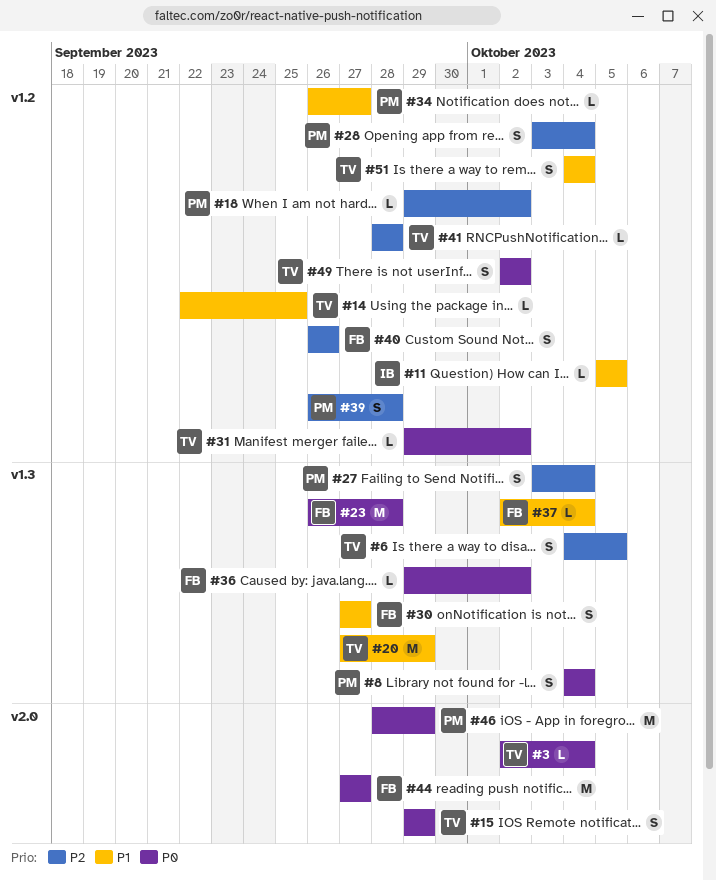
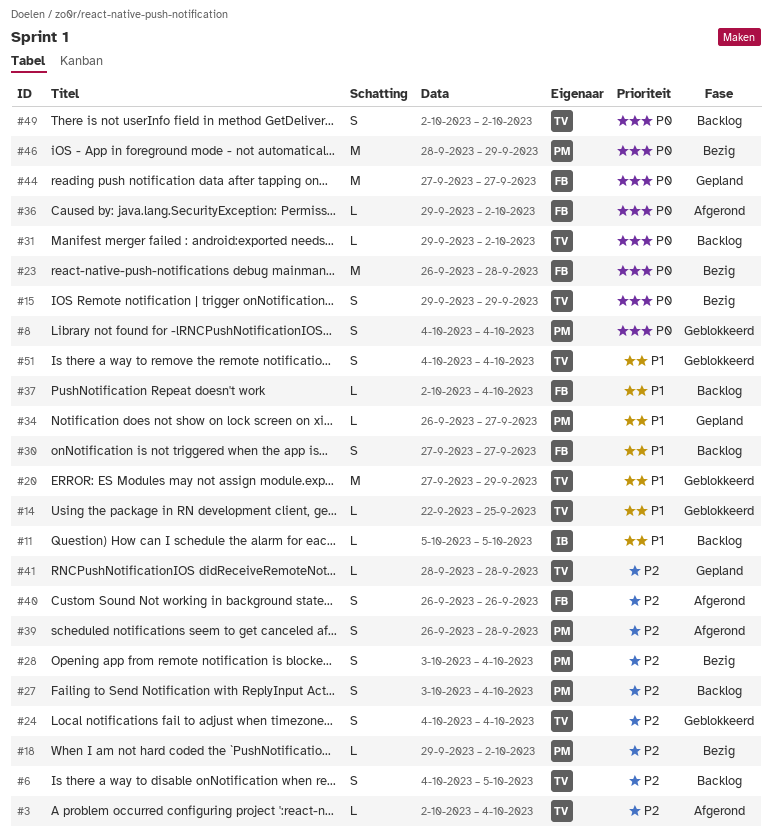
#3, priority: P0 -> P2
#24: none -> present

